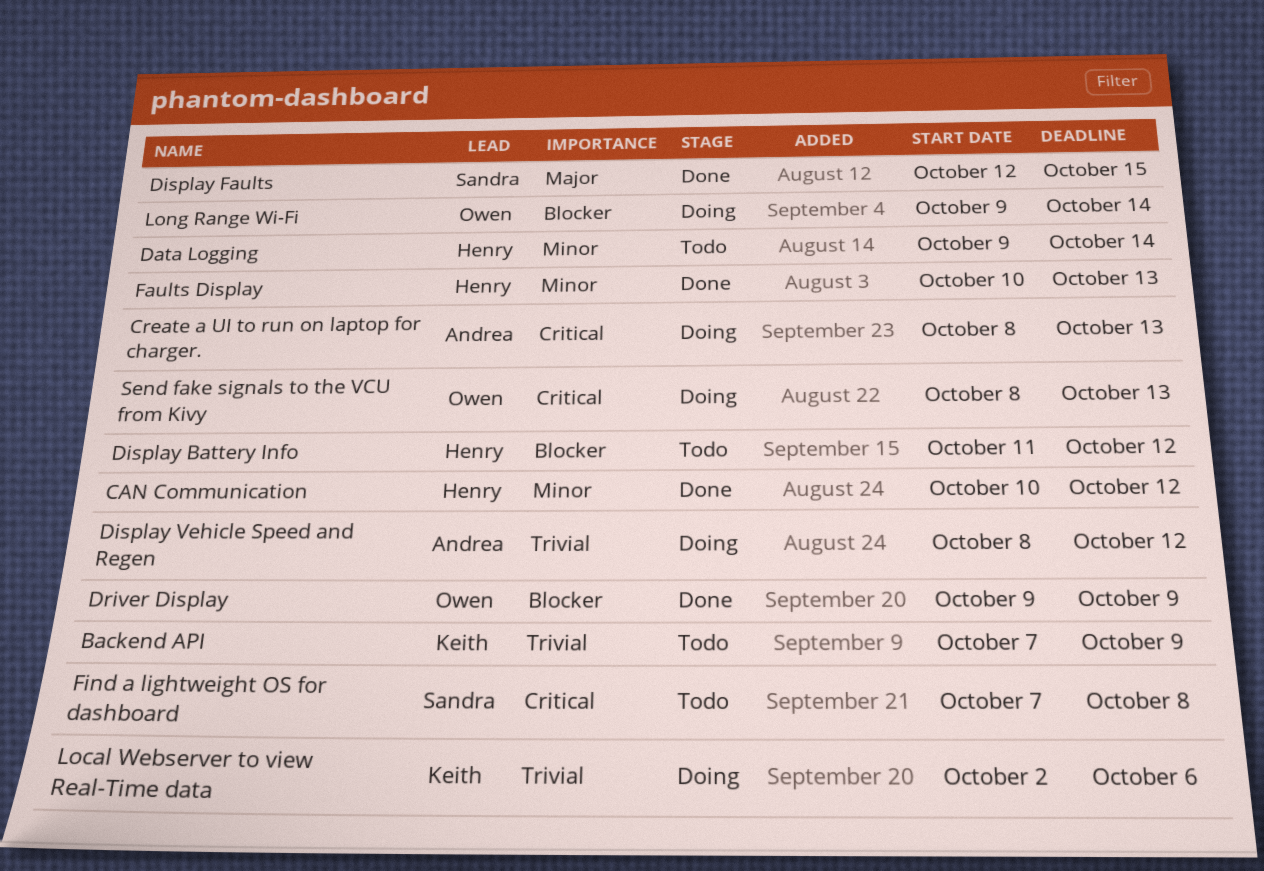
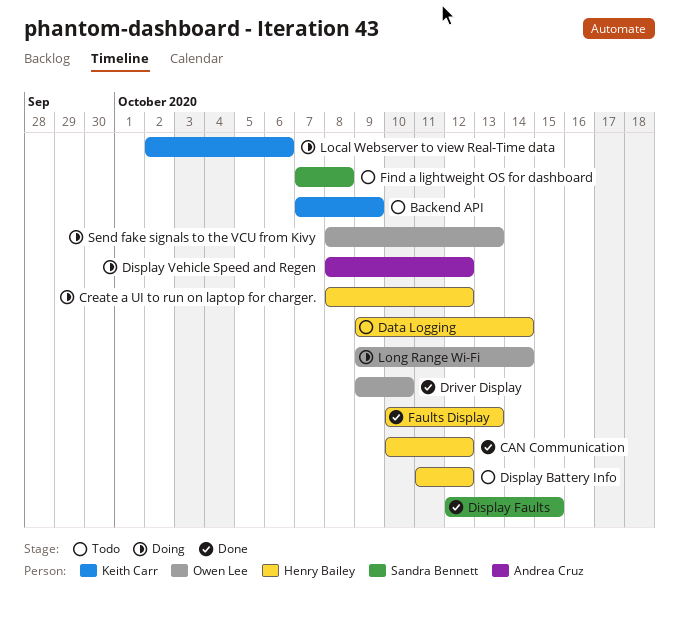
Create a UI to run on laptop for charger., owner: Andrea Cruz -> Henry Bailey
Create a UI to run on laptop for charger., due: Oct 13 -> Oct 12
Driver Display, due: Oct 9 -> Oct 10

